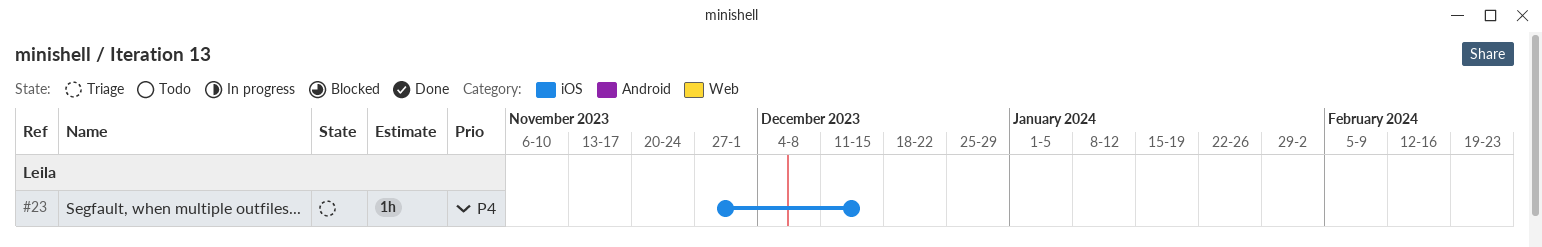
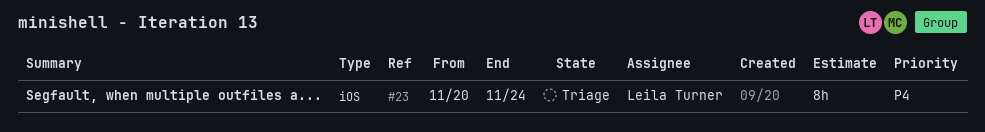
#23, estimate: 1h -> 8h
#23, start: Nov 27 -> Nov 20
#23, due: Dec 15 -> Nov 24

